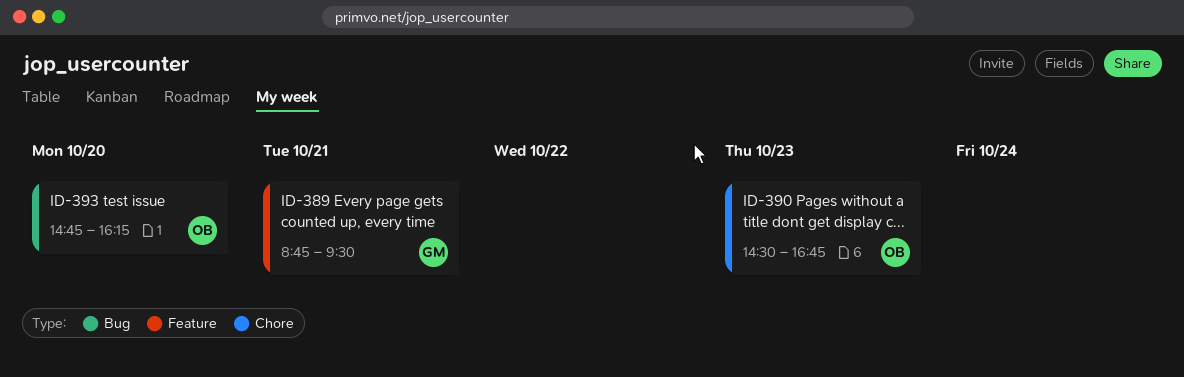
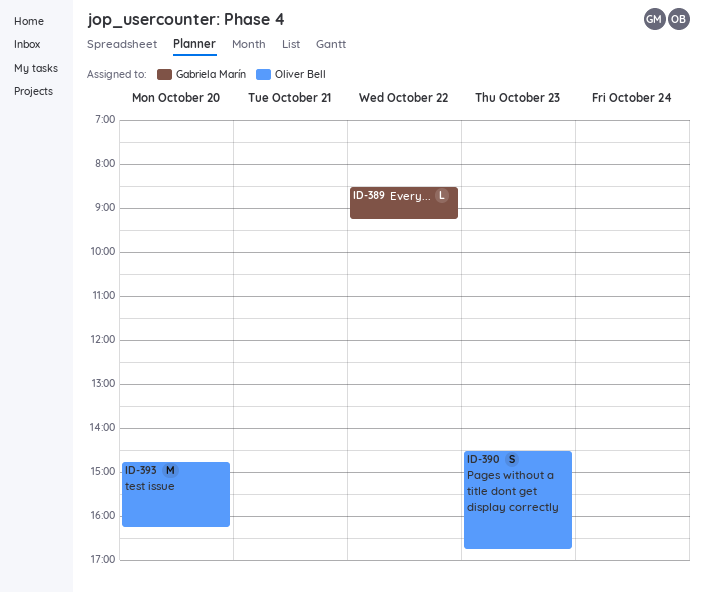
ID-389, day: Oct 21 -> Oct 22
ID-389, begins: 08:45 -> 08:30
ID-389, ends: 09:30 -> 09:15

